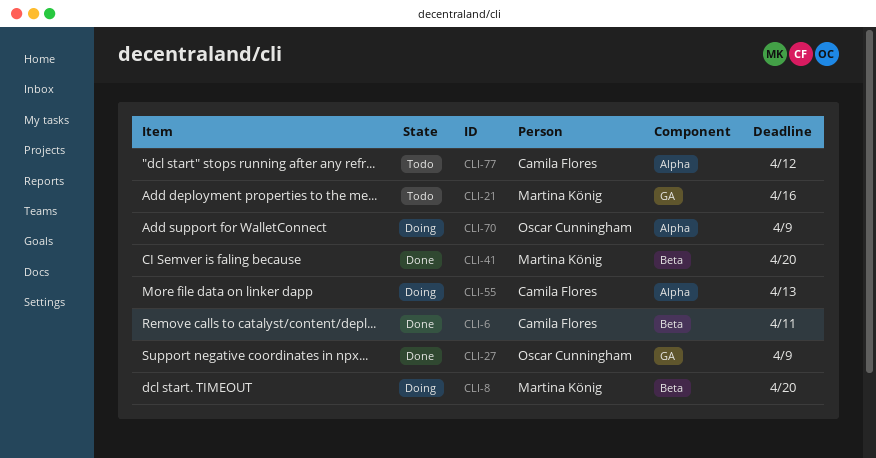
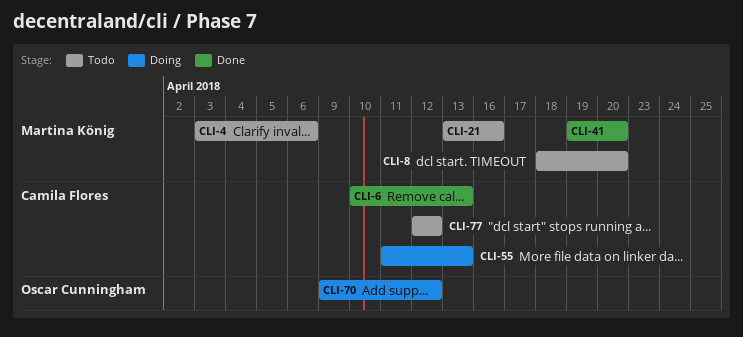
CLI-4: none -> present
CLI-6, due: Apr 11 -> Apr 13
CLI-8, status: Doing -> Todo
CLI-27: present -> none
CLI-70, due: Apr 9 -> Apr 12

